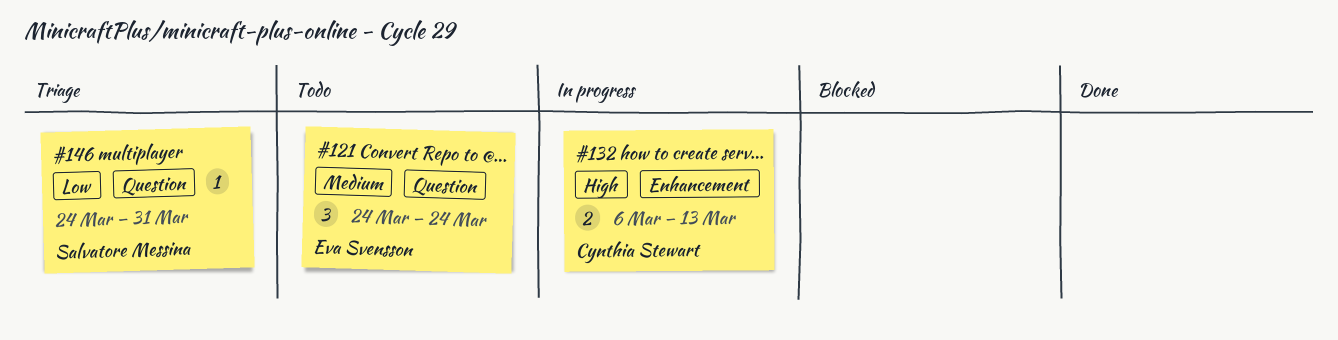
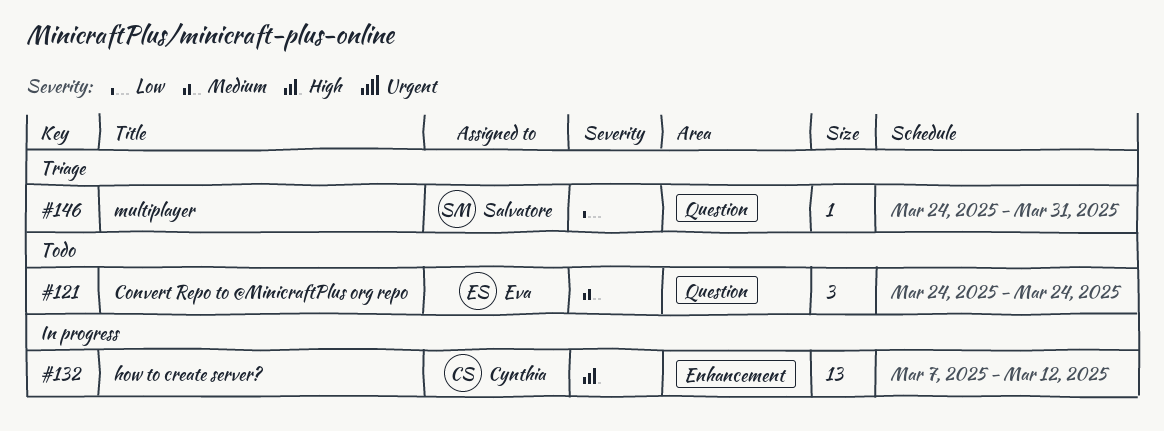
#132, estimate: 2 -> 13
#132, start: Mar 6 -> Mar 7
#132, due: Mar 13 -> Mar 12

